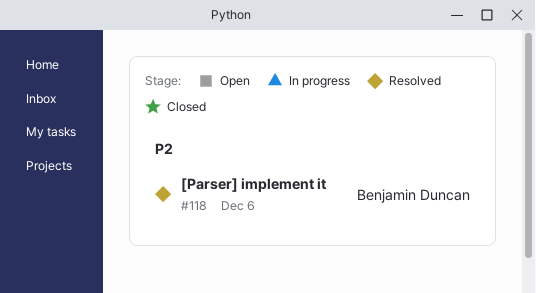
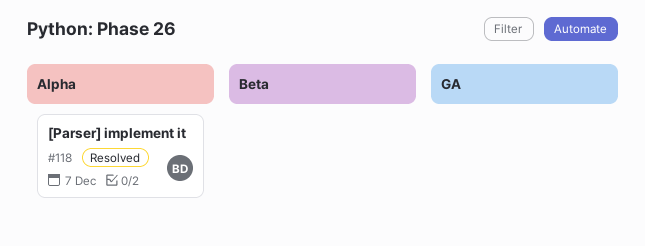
#118, due: Dec 6 -> Dec 7

